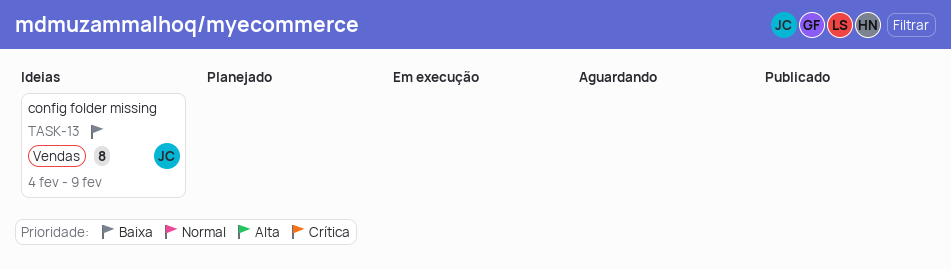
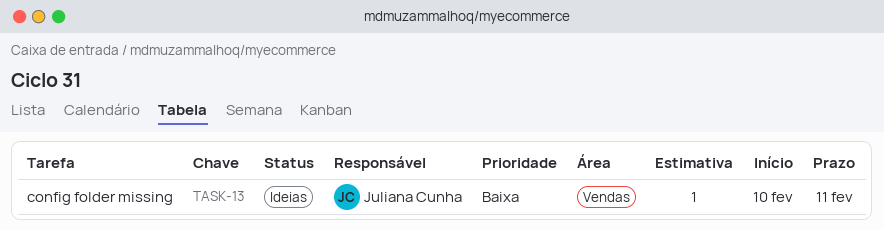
TASK-13, estimate: 8 -> 1
TASK-13, start: Feb 4 -> Feb 10
TASK-13, due: Feb 9 -> Feb 11

